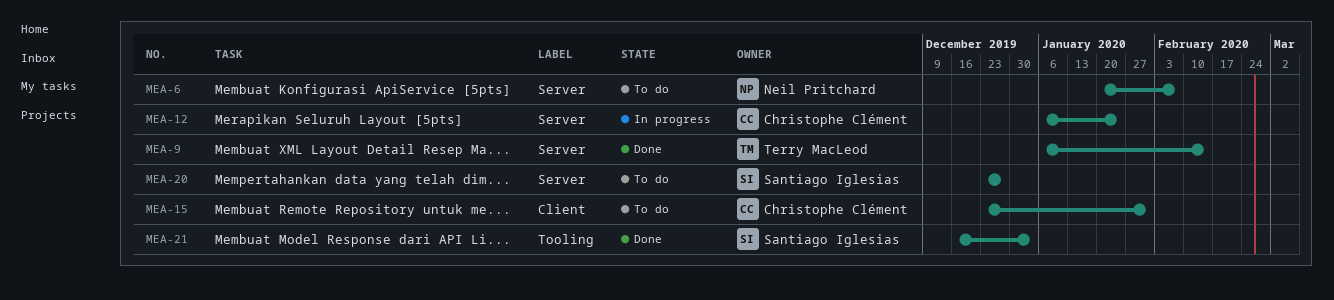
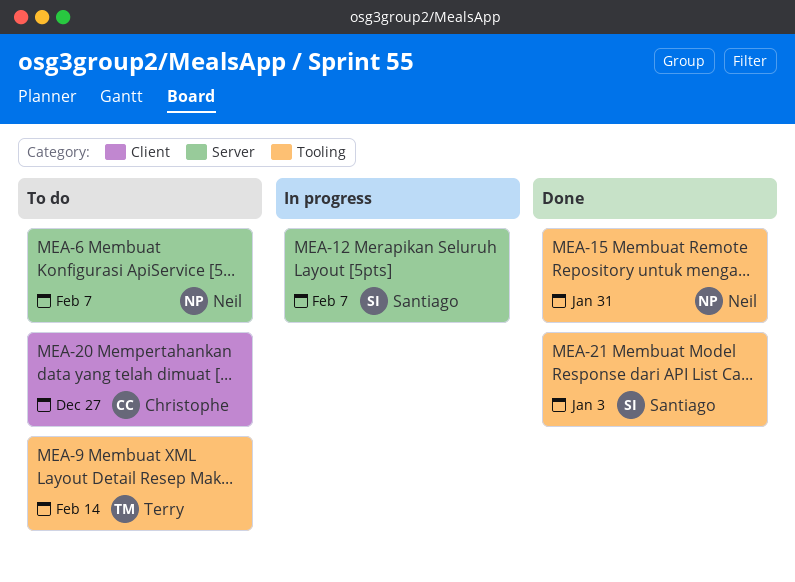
MEA-9, status: Done -> To do
MEA-9, label: Server -> Tooling
MEA-12, owner: Christophe Clément -> Santiago Iglesias
MEA-12, due: Jan 24 -> Feb 7
MEA-15, status: To do -> Done
MEA-15, owner: Christophe Clément -> Neil Pritchard
MEA-15, label: Client -> Tooling
MEA-20, owner: Santiago Iglesias -> Christophe Clément
MEA-20, label: Server -> Client

